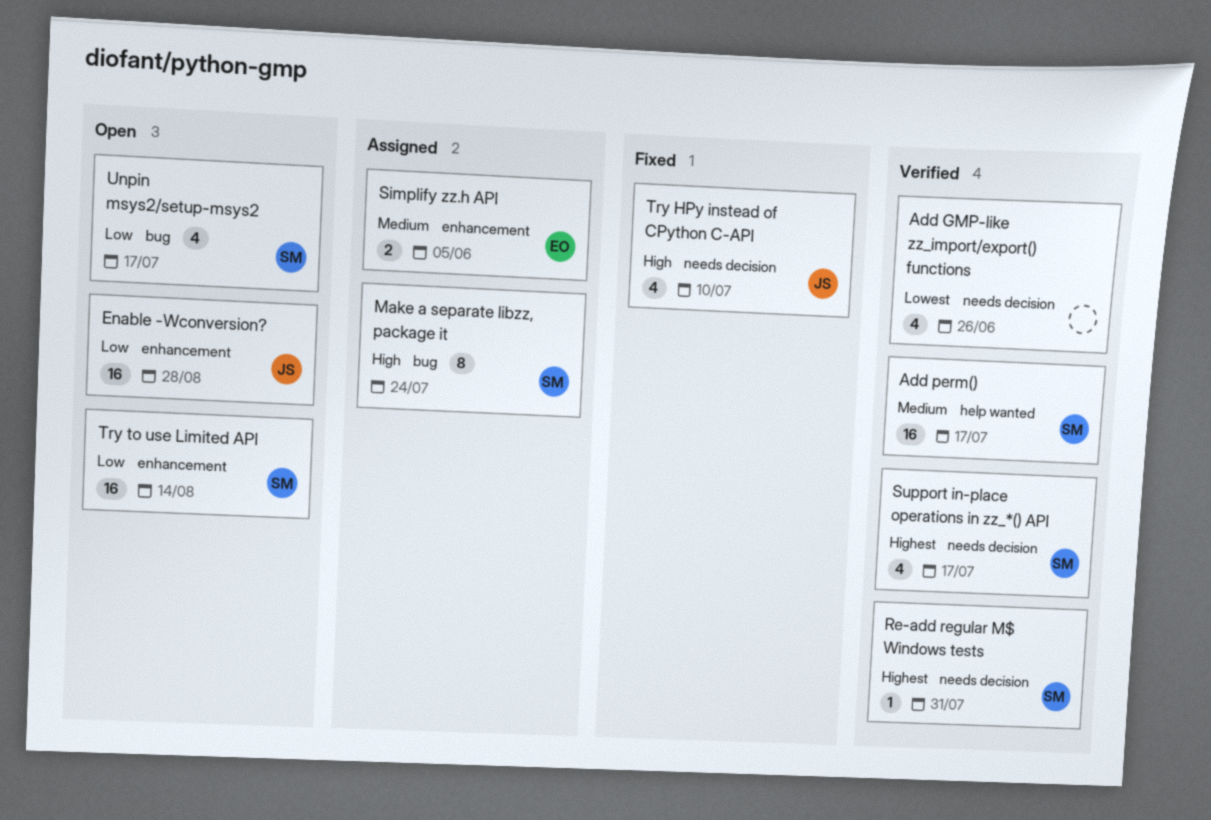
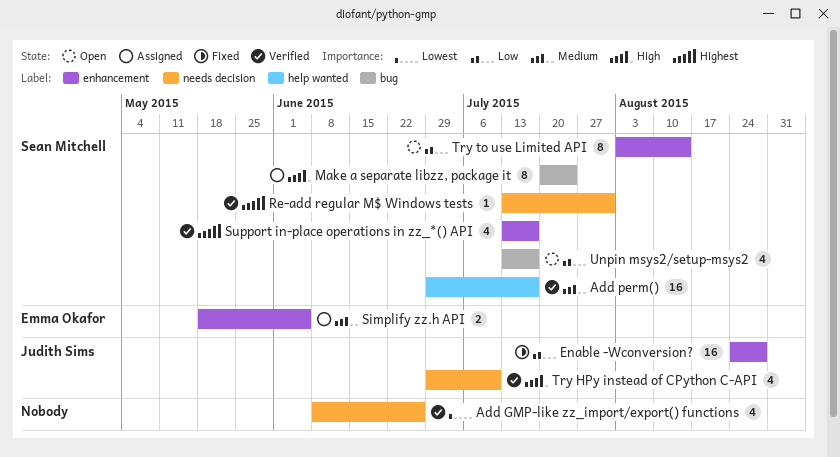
Enable -Wconversion?, status: Open -> Fixed
Support in-place operations in zz_*() API, label: needs decision -> enhancement
Try HPy instead of CPython C-API, status: Fixed -> Verified
Try to use Limited API, estimate: 16 -> 8

